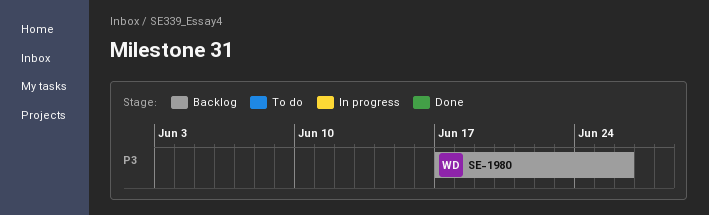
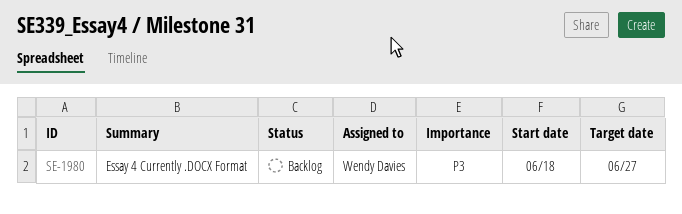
SE-1980, start: Jun 17 -> Jun 18
SE-1980, due: Jun 26 -> Jun 27

